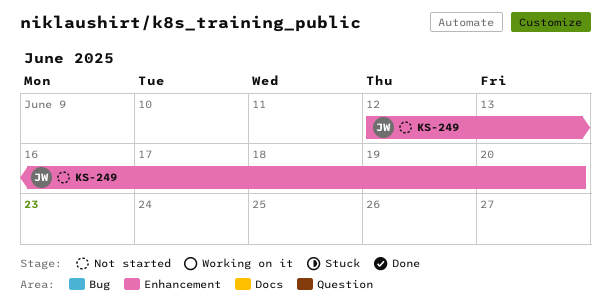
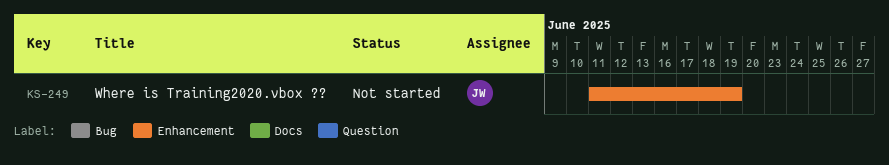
KS-249, start: Jun 12 -> Jun 11
KS-249, due: Jun 20 -> Jun 19

